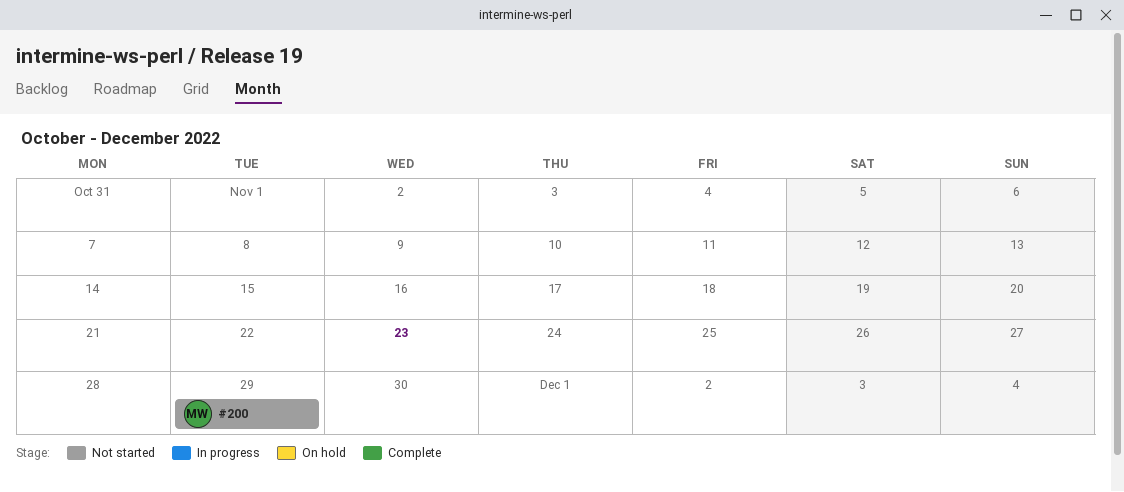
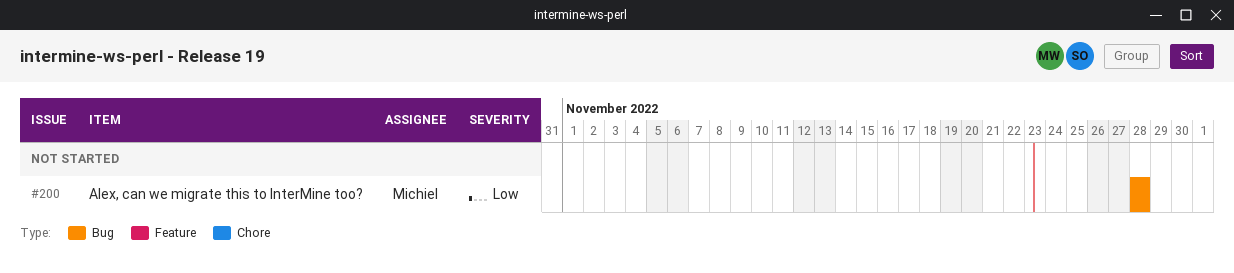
#200, start: Nov 29 -> Nov 28
#200, due: Nov 29 -> Nov 28

